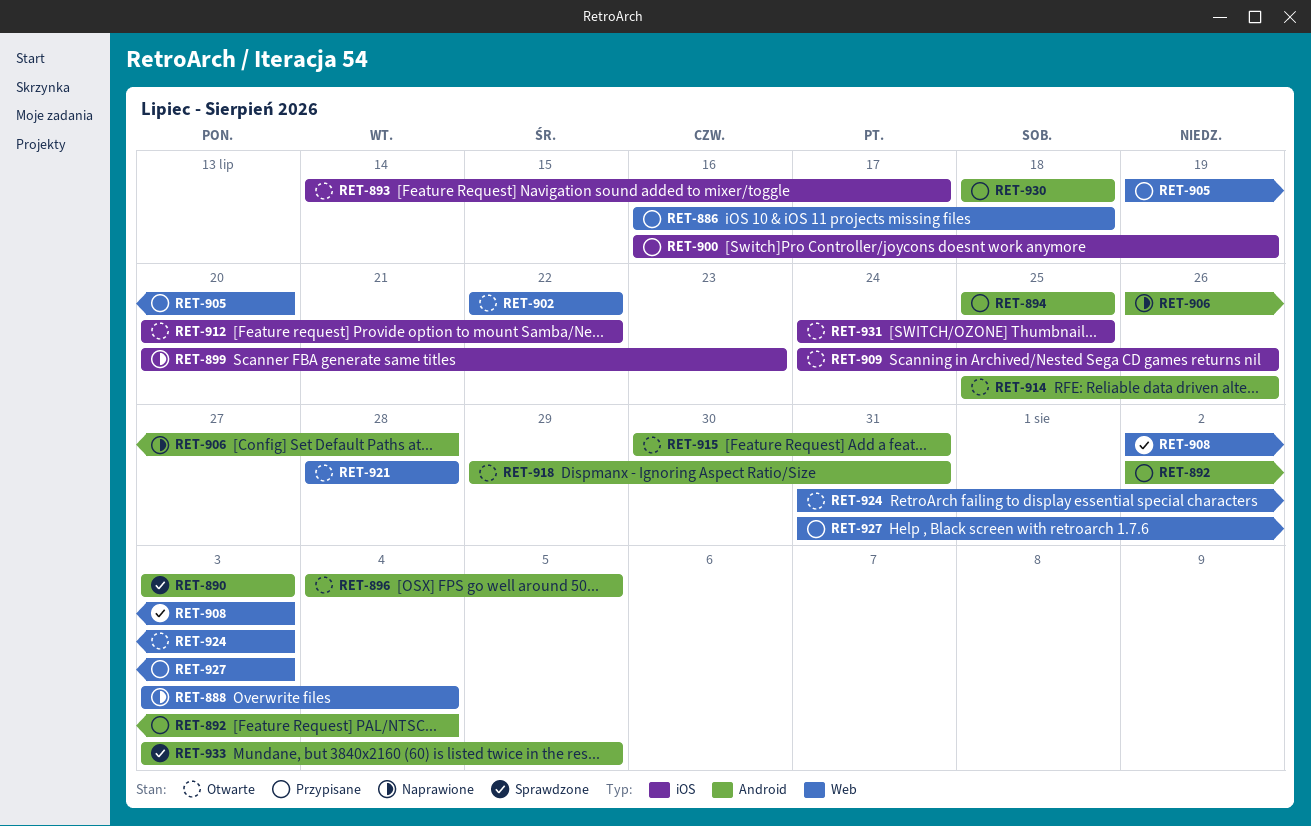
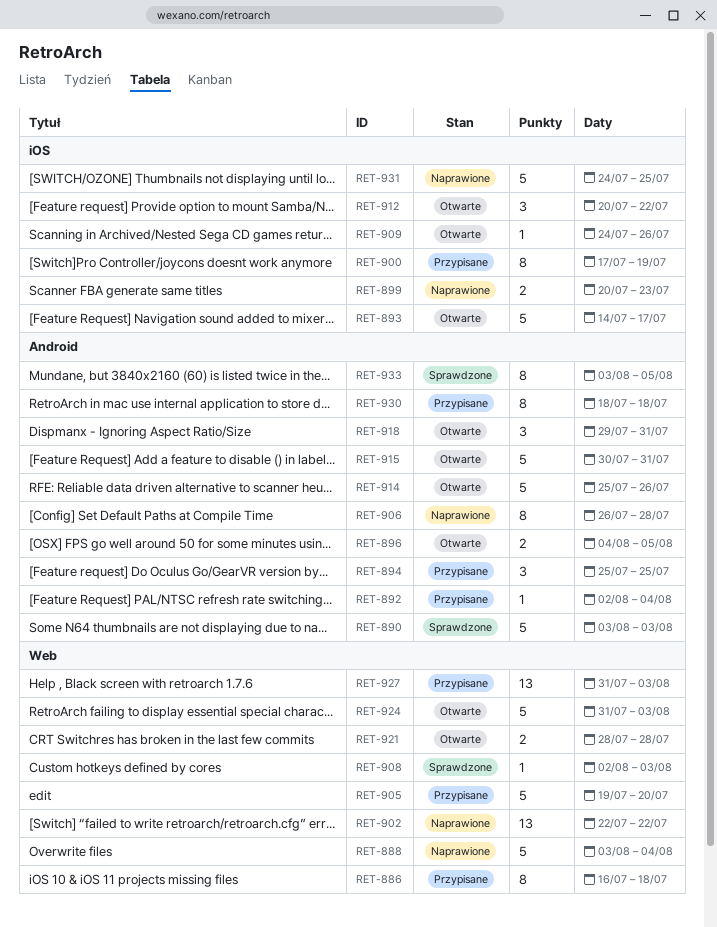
RET-900, start: Jul 16 -> Jul 17
RET-902, status: Otwarte -> Naprawione
RET-931, status: Otwarte -> Naprawione

